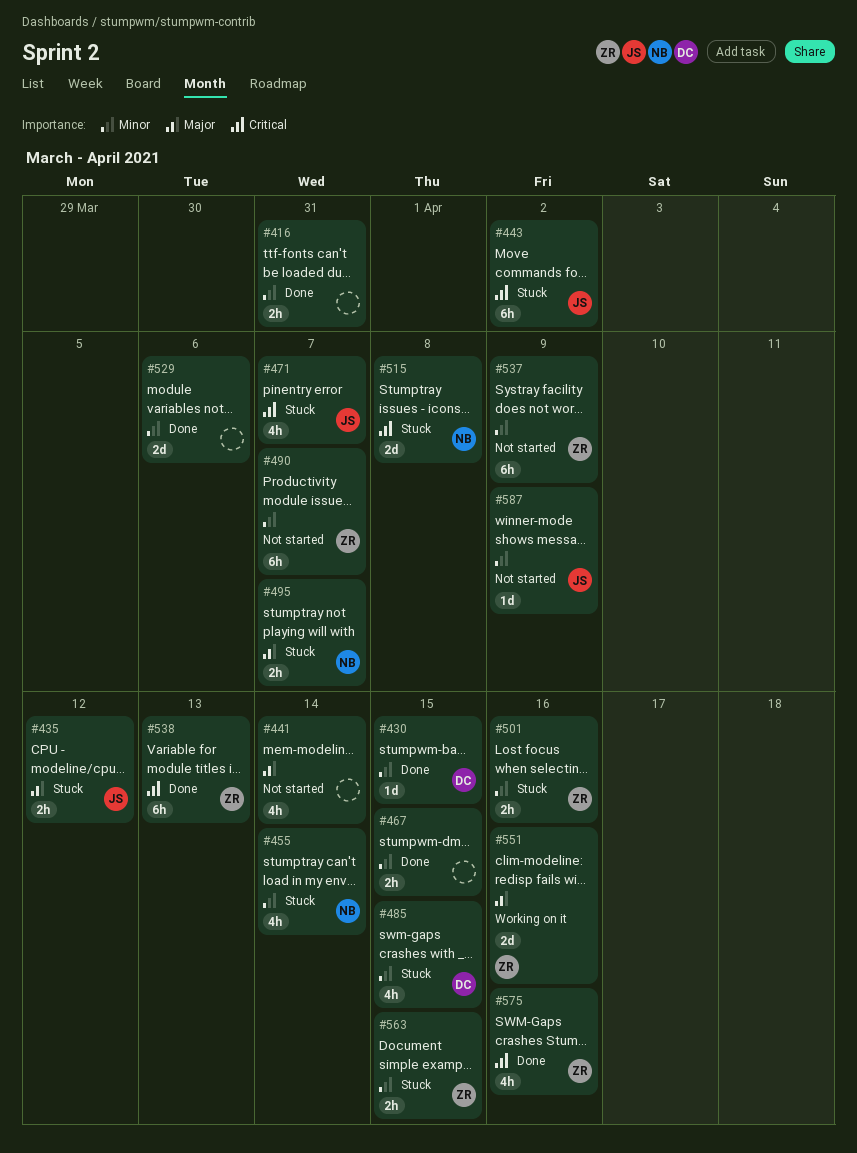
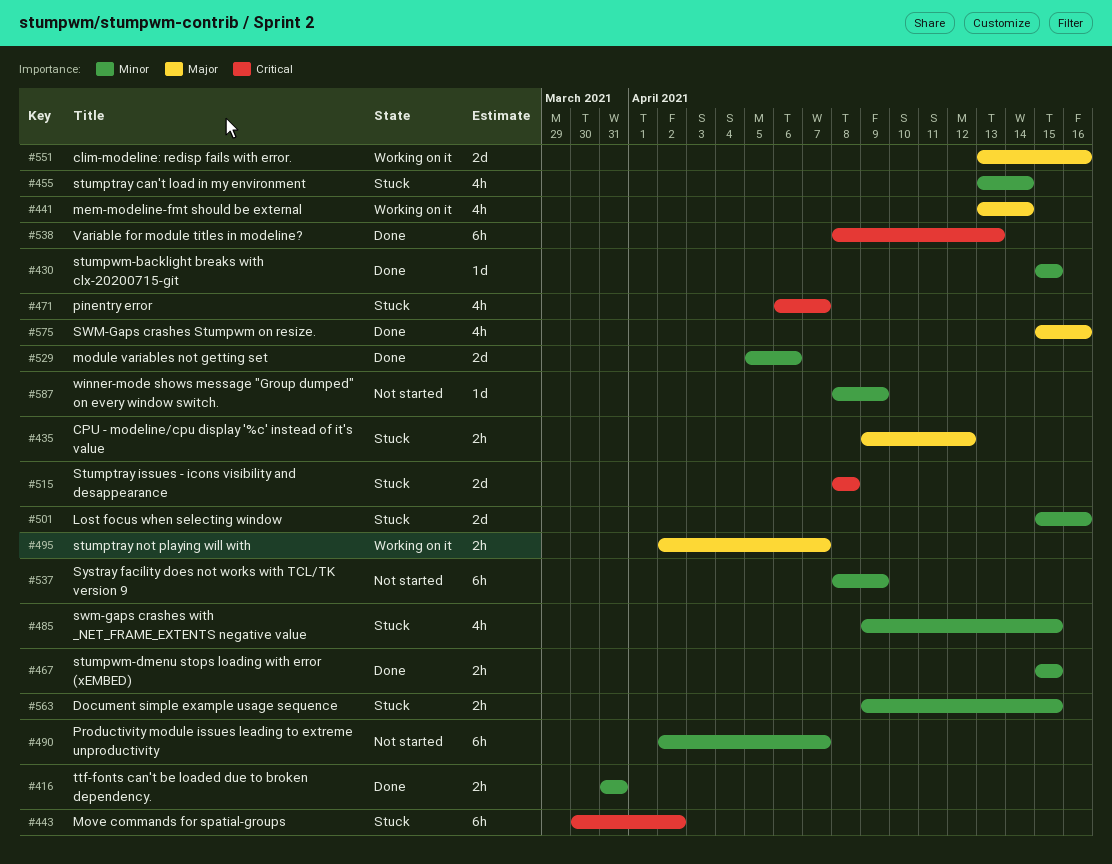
#441, status: Not started -> Working on it
#495, status: Stuck -> Working on it
#501, estimate: 2h -> 2d
#575, priority: Critical -> Major

